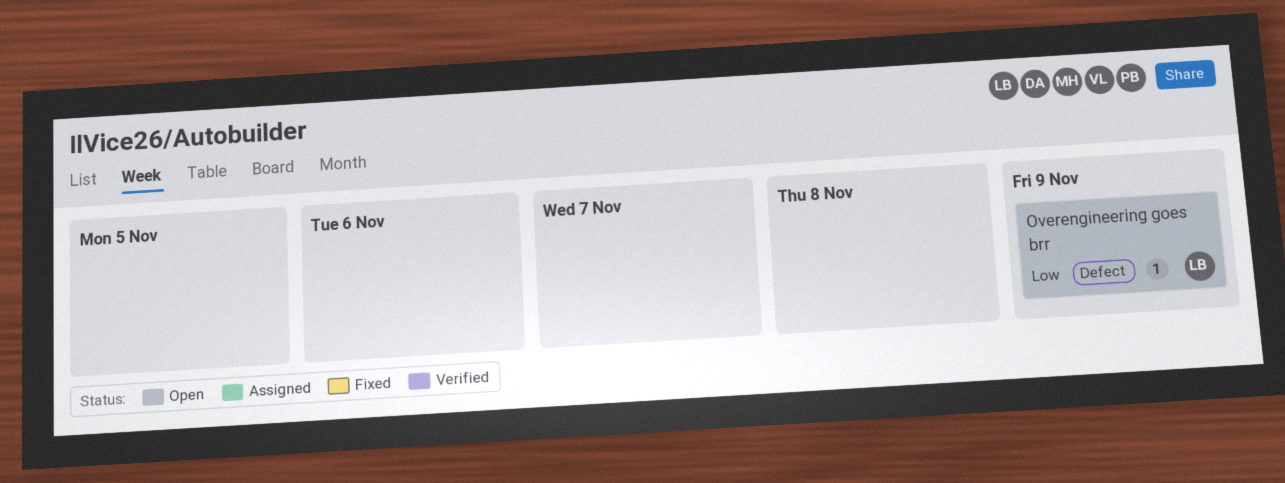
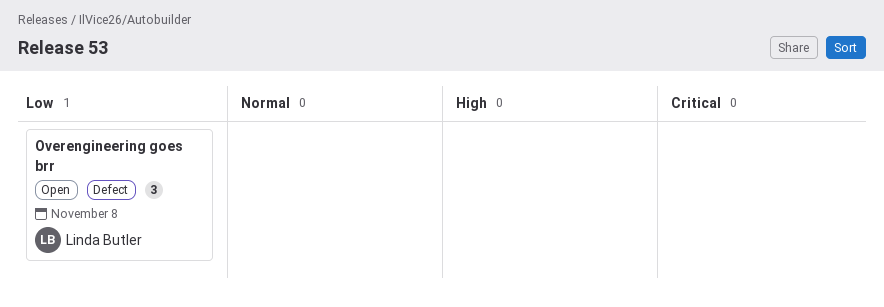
Overengineering goes brr, estimate: 1 -> 3
Overengineering goes brr, due: Nov 9 -> Nov 8

